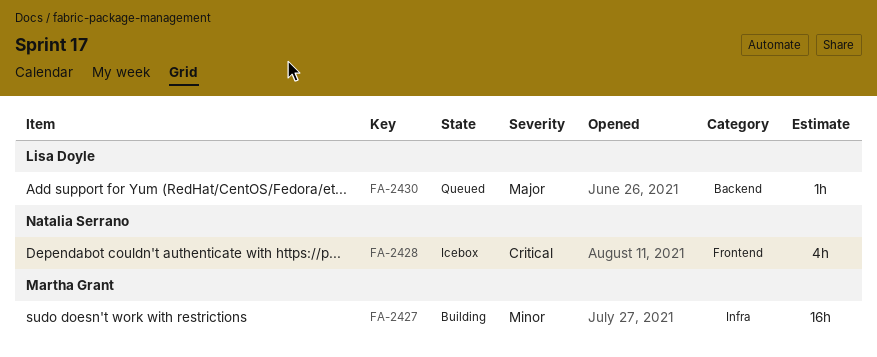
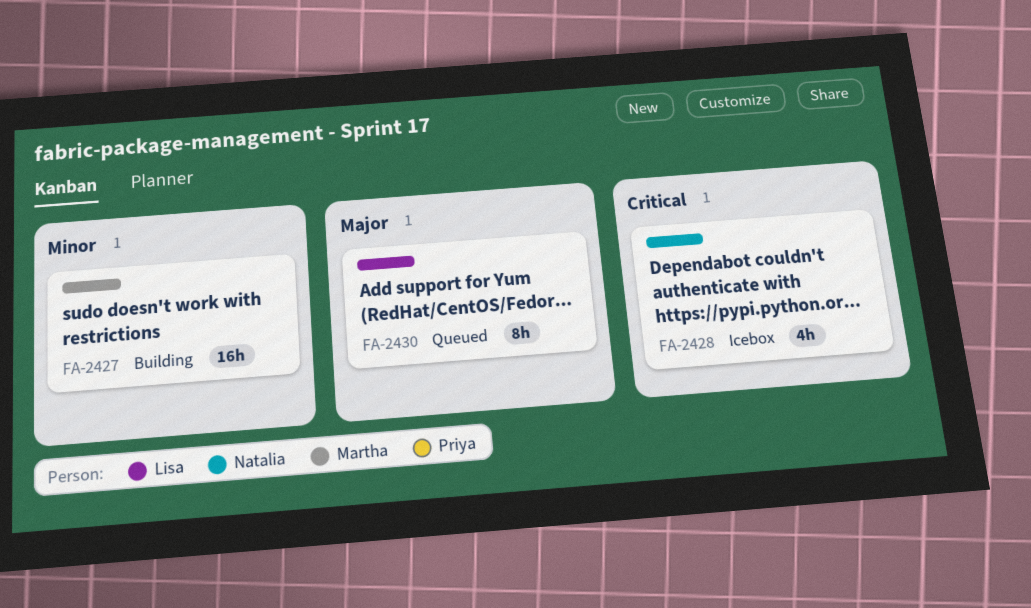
FA-2430, estimate: 1h -> 8h

